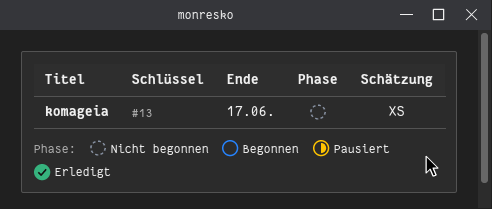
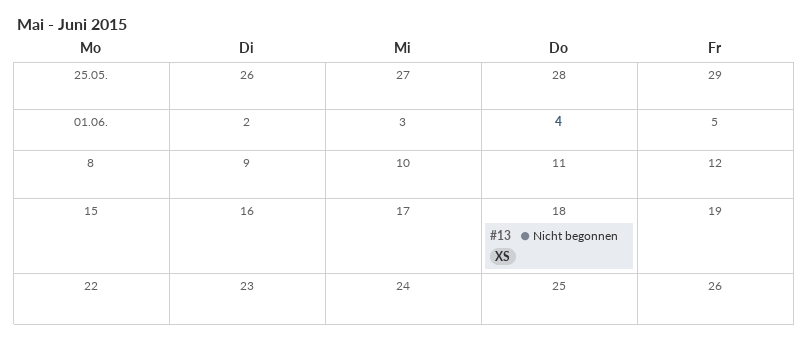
#13, due: Jun 17 -> Jun 18

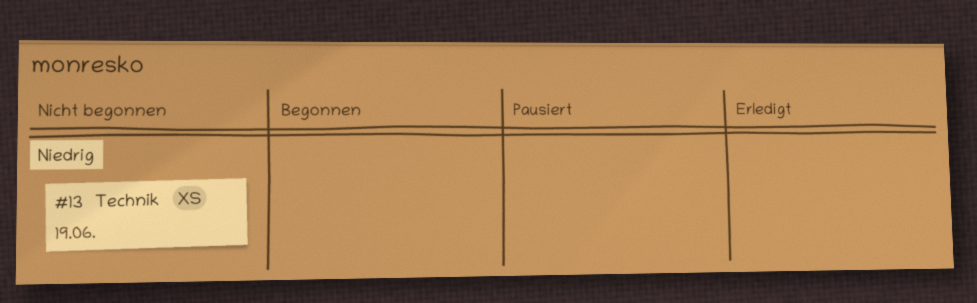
#13, due: Jun 18 -> Jun 19

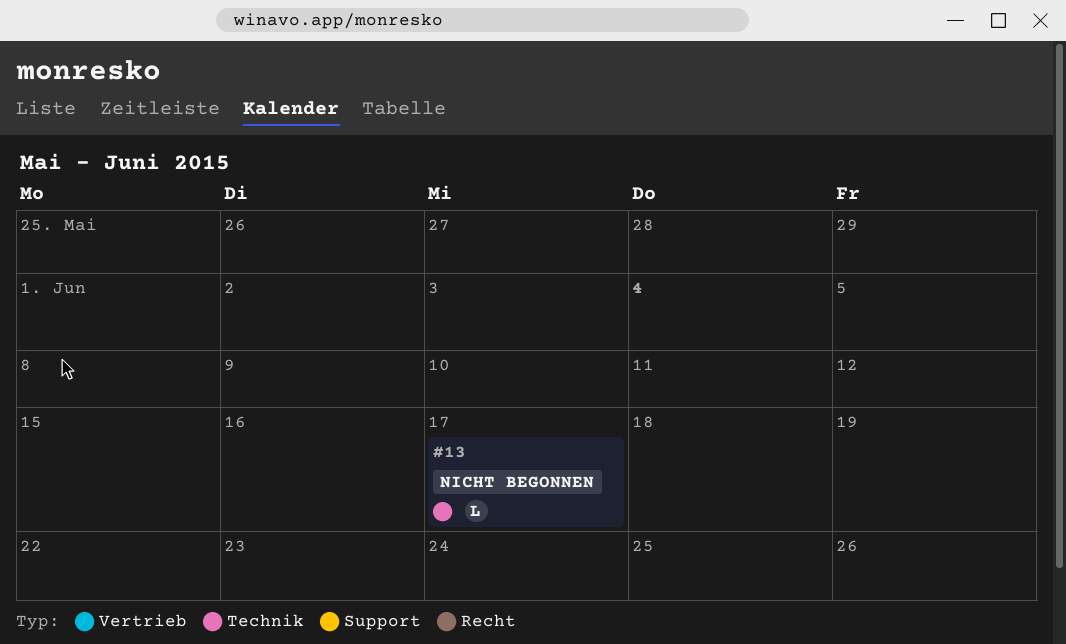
#13, estimate: XS -> L
#13, due: Jun 19 -> Jun 17

